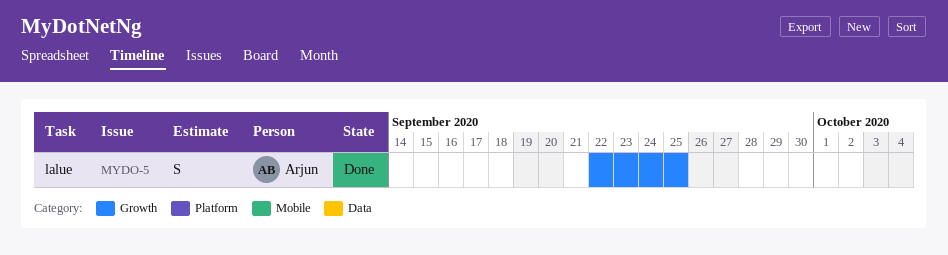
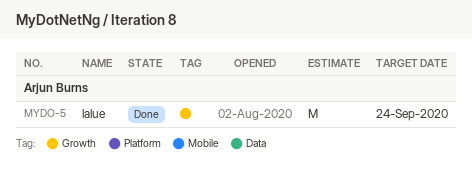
MYDO-5, estimate: S -> M
MYDO-5, due: Sep 25 -> Sep 24

